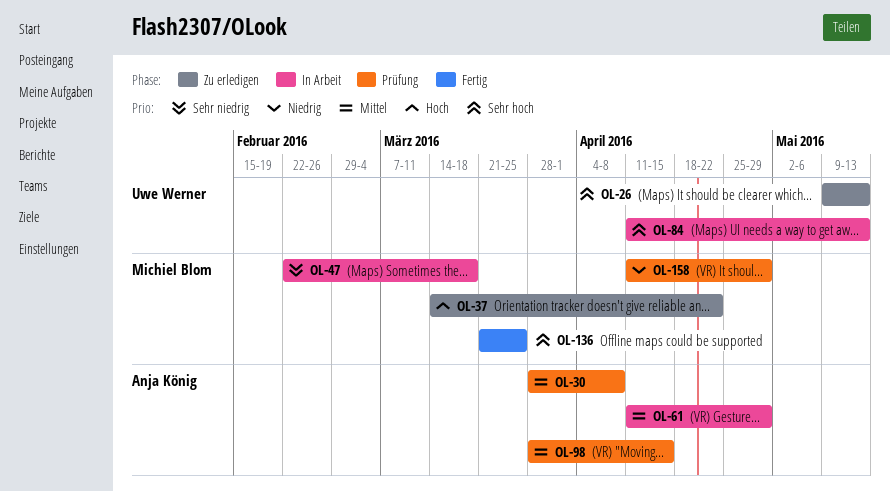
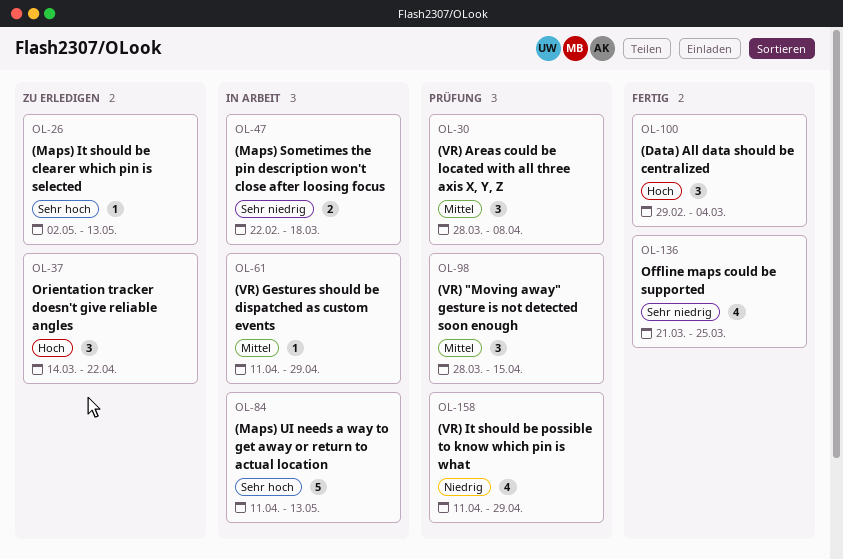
OL-26, start: May 9 -> May 2
OL-100: none -> present
OL-136, priority: Sehr hoch -> Sehr niedrig

